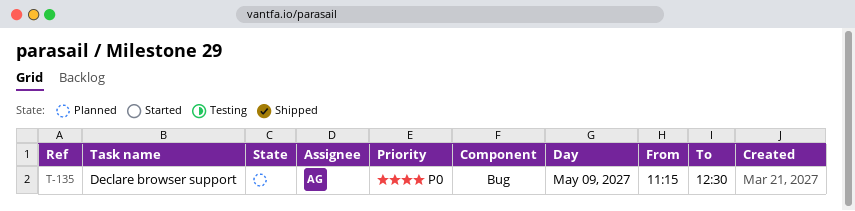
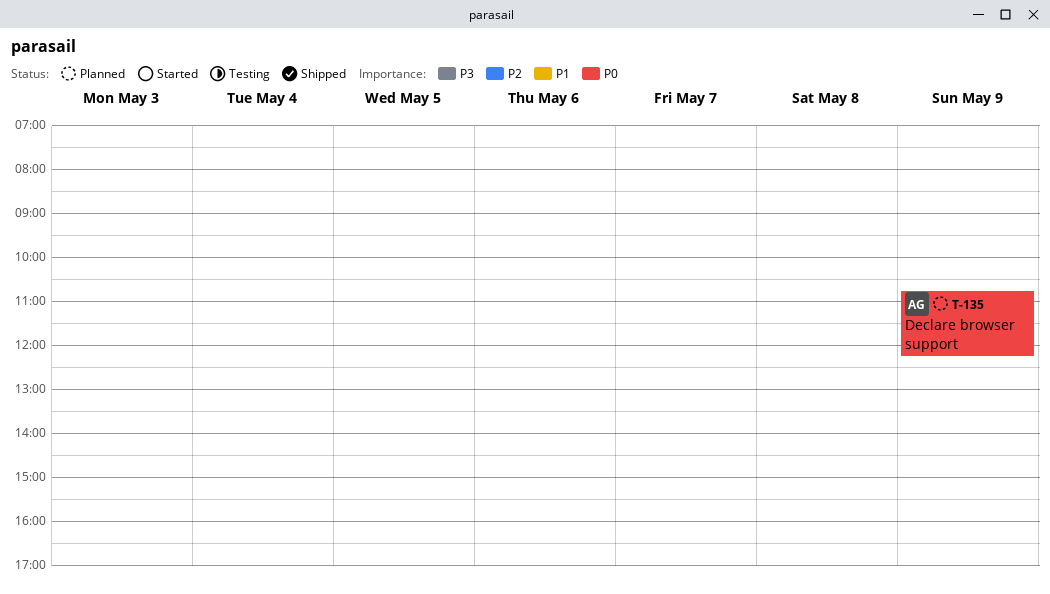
T-135, begins: 11:15 -> 10:45
T-135, ends: 12:30 -> 12:15

